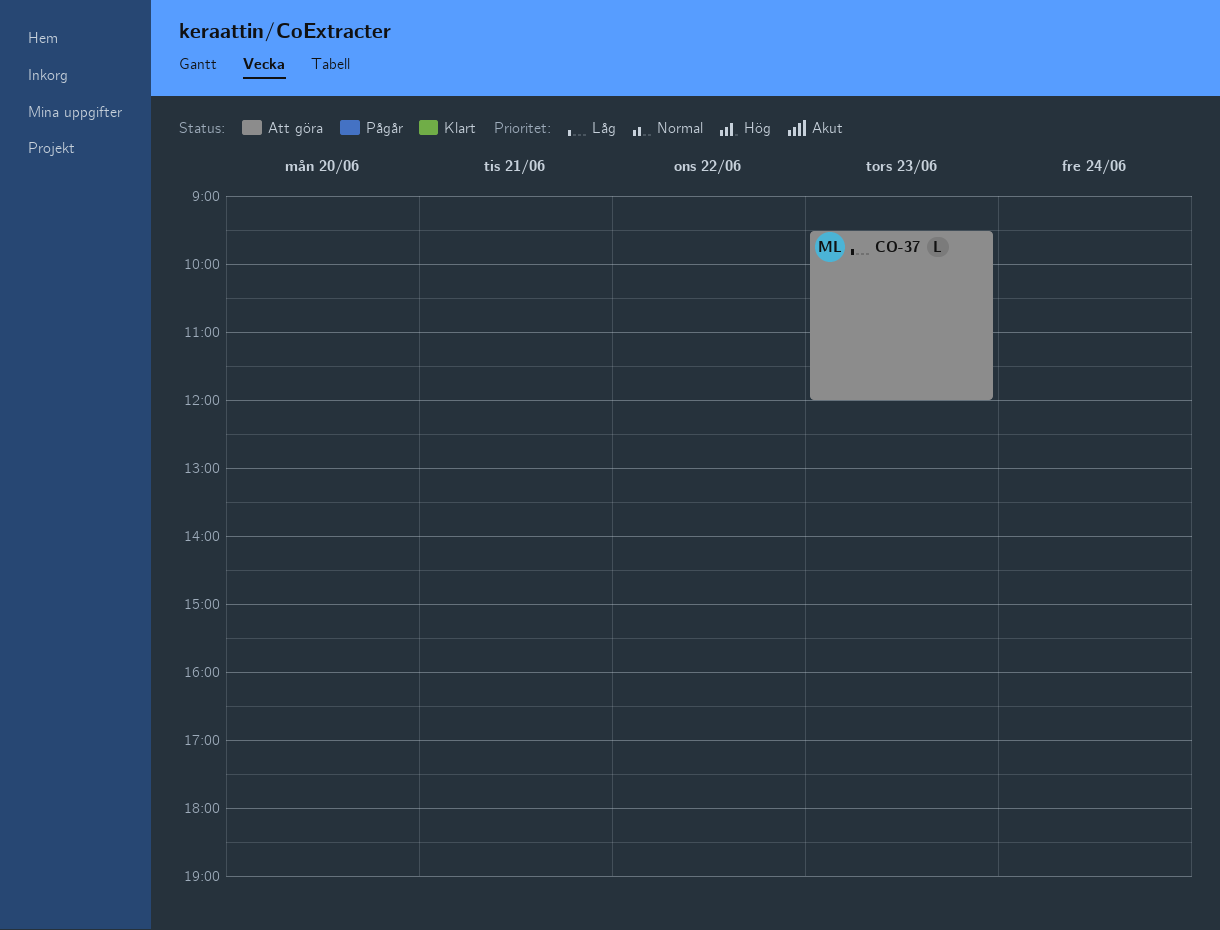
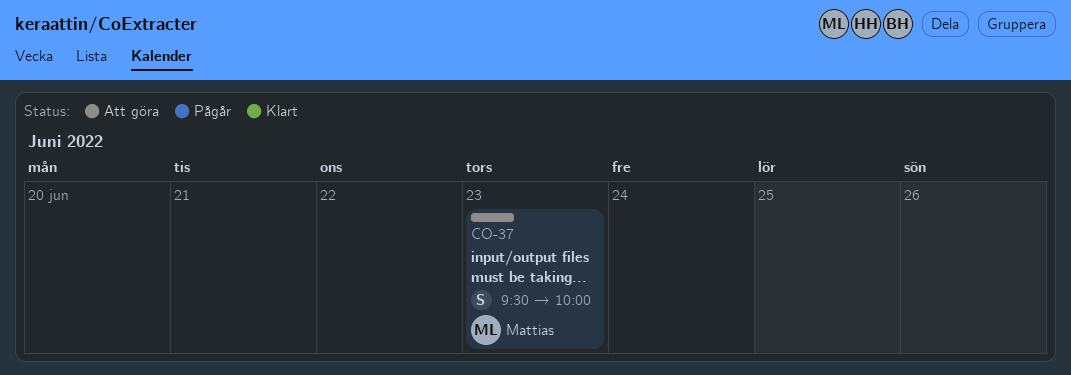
CO-37, estimate: L -> S
CO-37, ends: 12:00 -> 10:00

